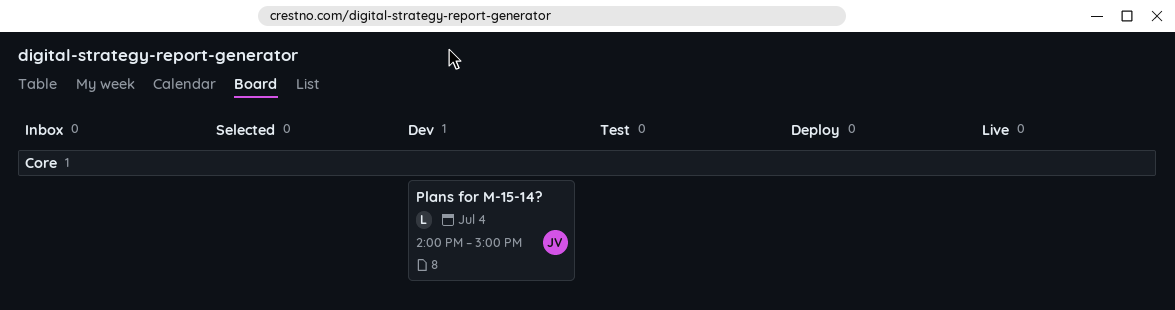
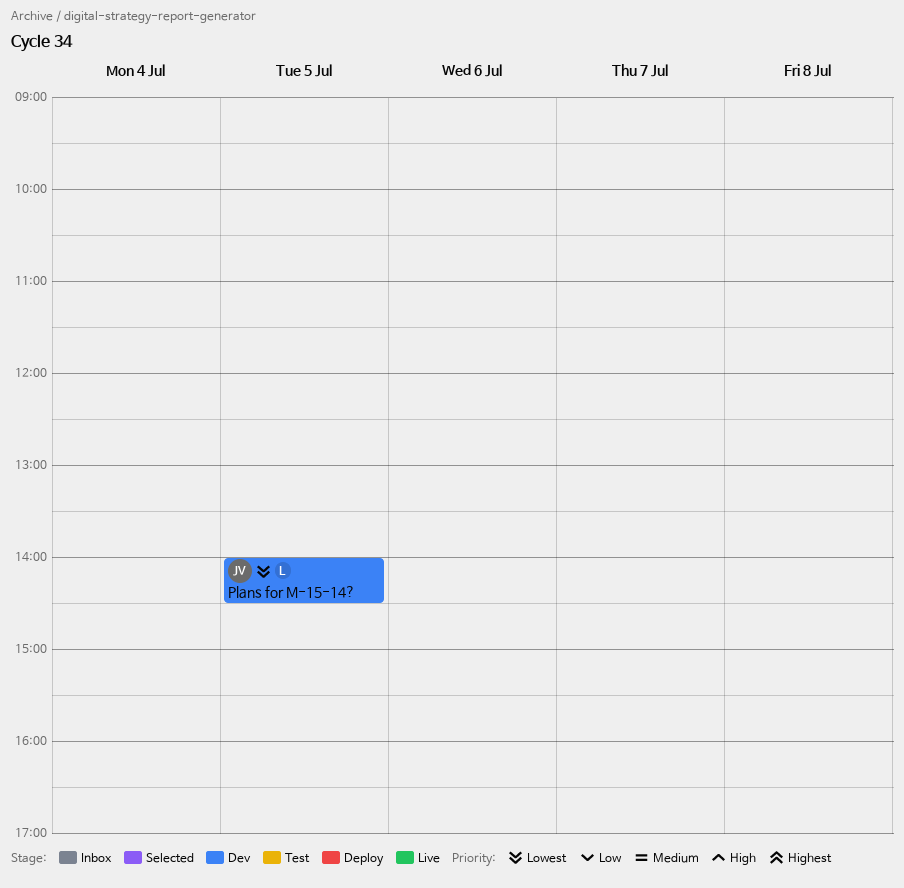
Plans for M-15-14?, day: Jul 4 -> Jul 5
Plans for M-15-14?, ends: 15:00 -> 14:30

